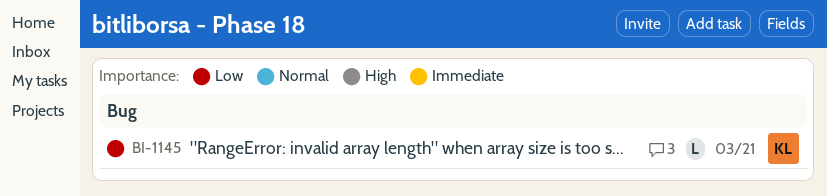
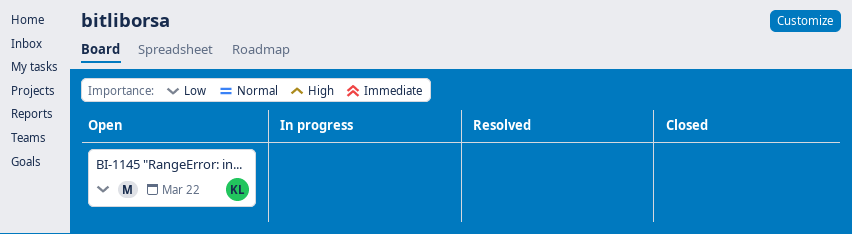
BI-1145, estimate: L -> M
BI-1145, due: Mar 21 -> Mar 22

